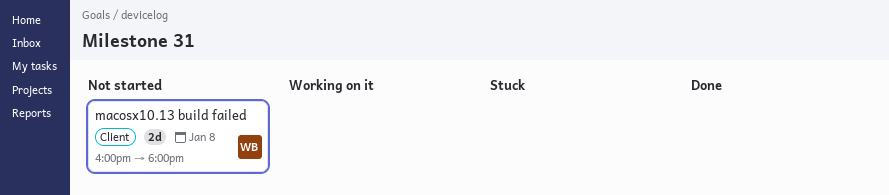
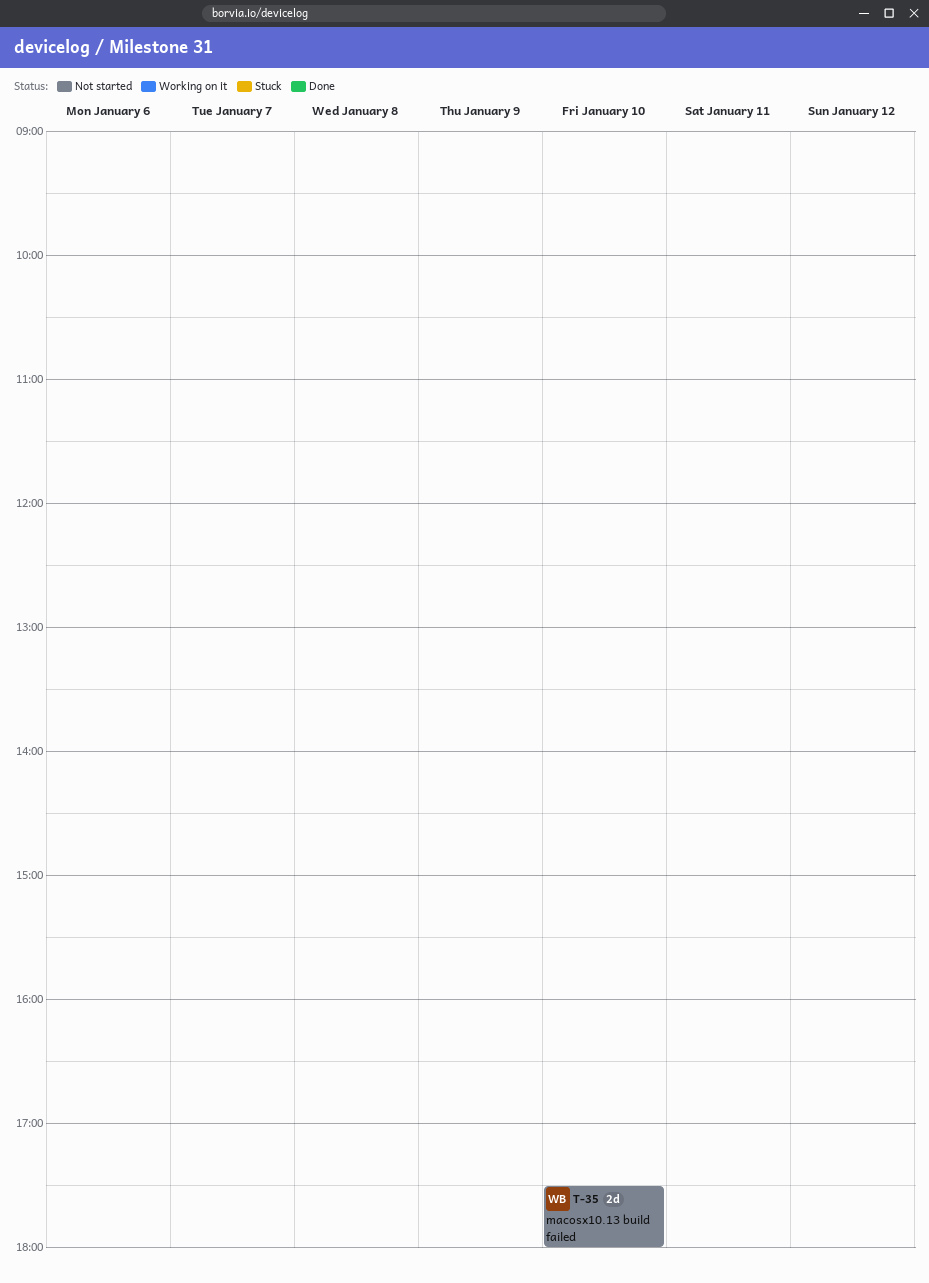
macosx10.13 build failed, day: Jan 8 -> Jan 10
macosx10.13 build failed, begins: 16:00 -> 17:30

